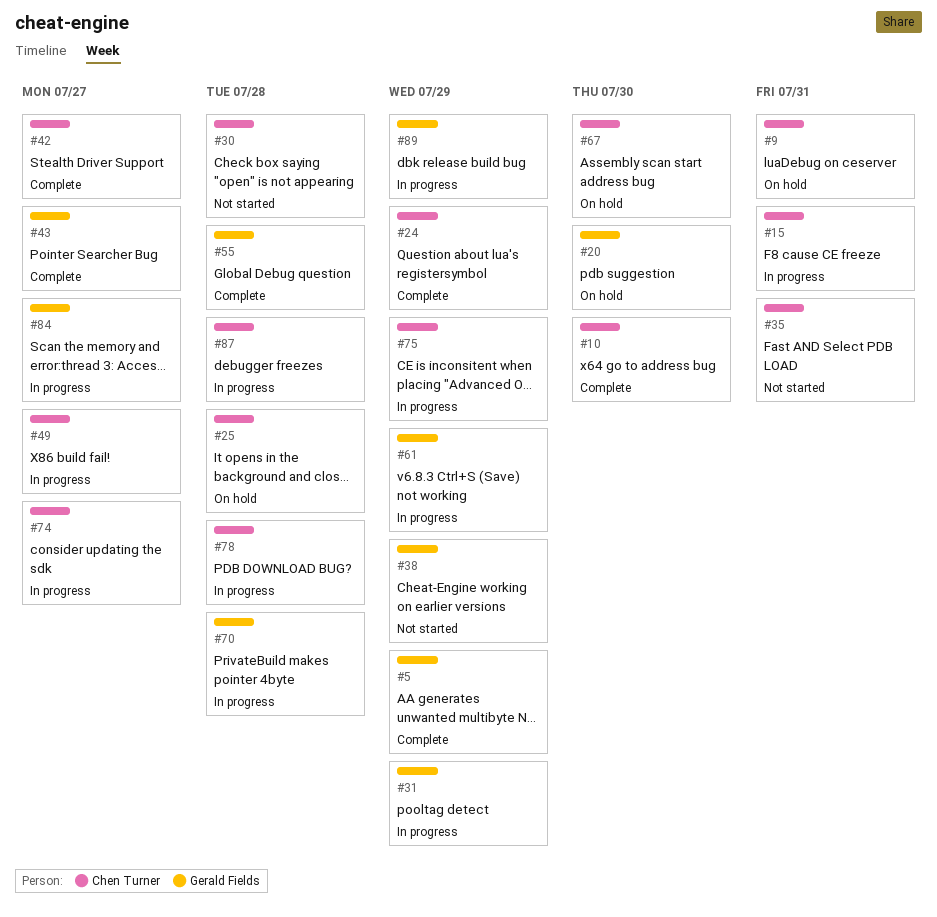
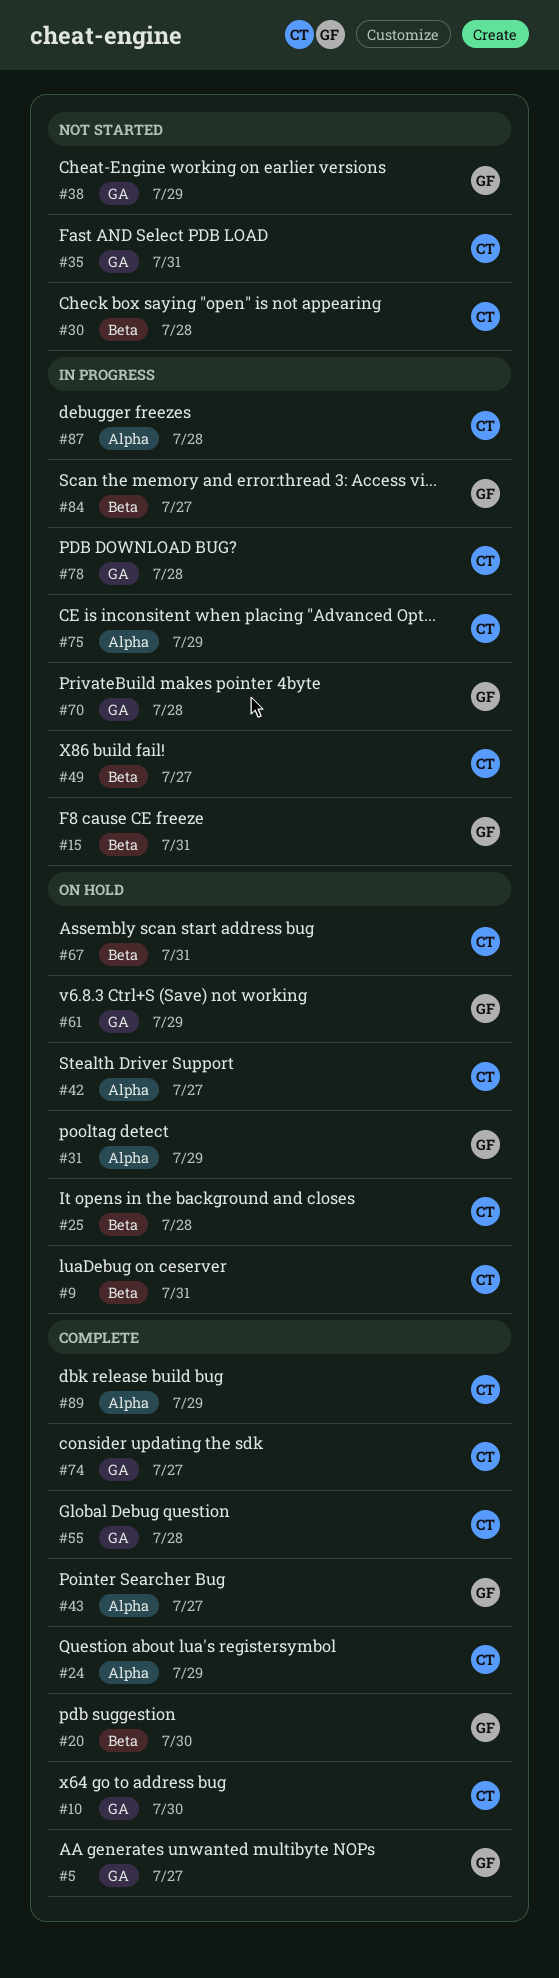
#5, due: Jul 29 -> Jul 27
#15, owner: Chen Turner -> Gerald Fields
#20, status: On hold -> Complete
#31, status: In progress -> On hold
#42, status: Complete -> On hold
#55, owner: Gerald Fields -> Chen Turner
#61, status: In progress -> On hold
#67, due: Jul 30 -> Jul 31
#74, status: In progress -> Complete
#89, status: In progress -> Complete
#89, owner: Gerald Fields -> Chen Turner

